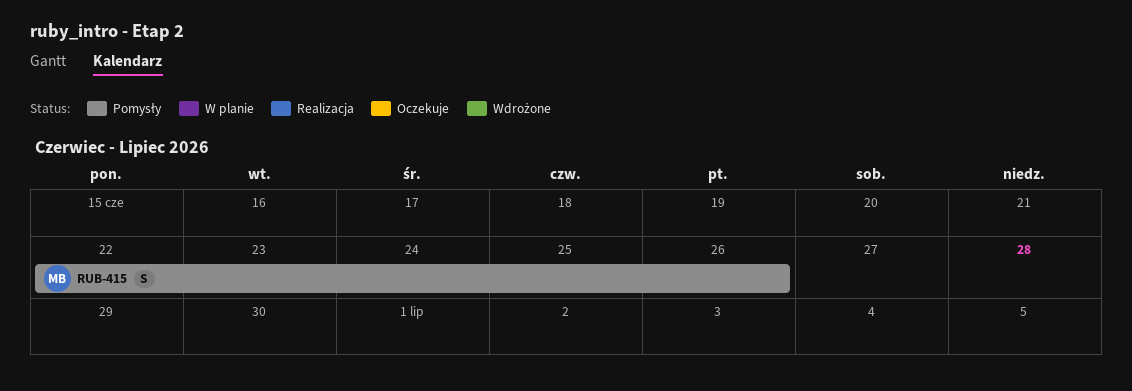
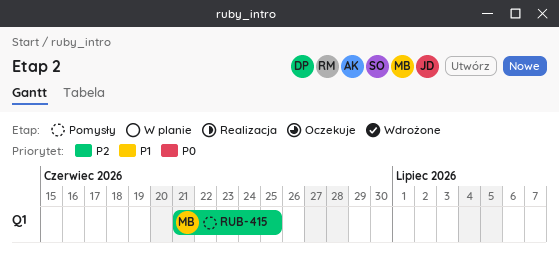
RUB-415, start: Jun 22 -> Jun 21
RUB-415, due: Jun 26 -> Jun 25

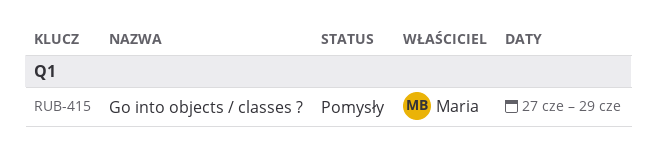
RUB-415, start: Jun 21 -> Jun 27
RUB-415, due: Jun 25 -> Jun 29

